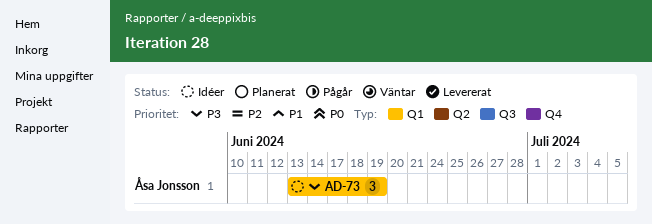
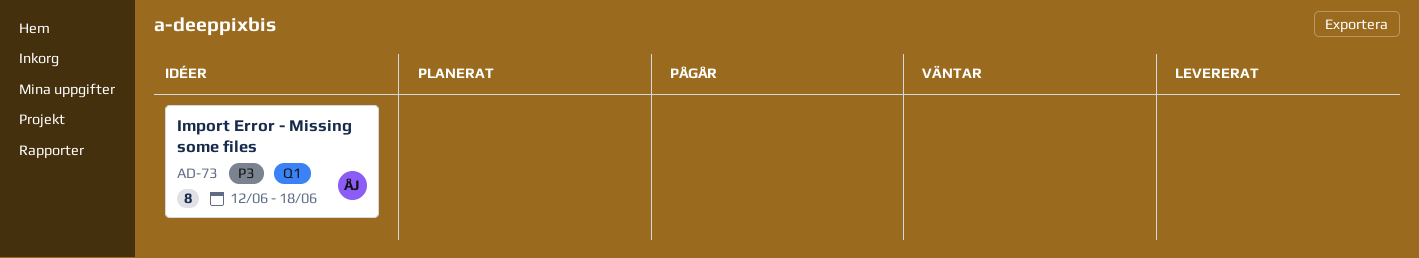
AD-73, estimate: 3 -> 8
AD-73, start: Jun 13 -> Jun 12
AD-73, due: Jun 19 -> Jun 18

